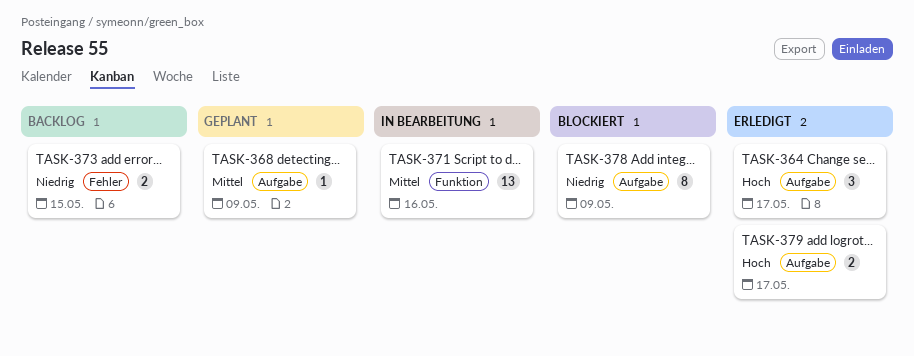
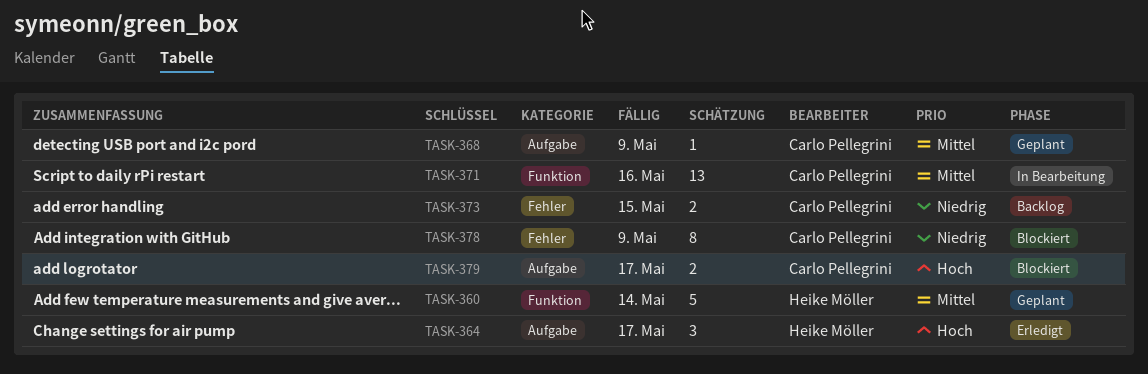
TASK-360: none -> present
TASK-378, label: Aufgabe -> Fehler
TASK-379, status: Erledigt -> Blockiert

